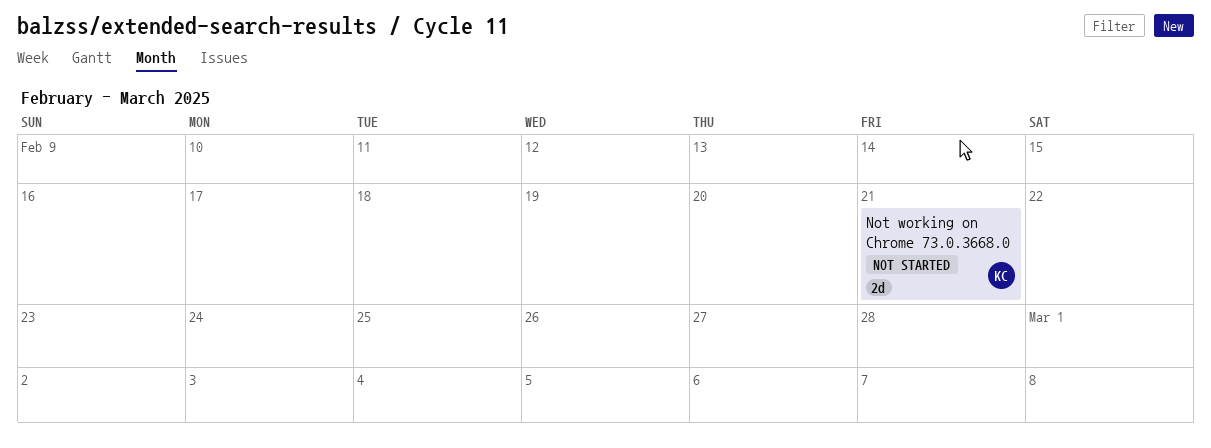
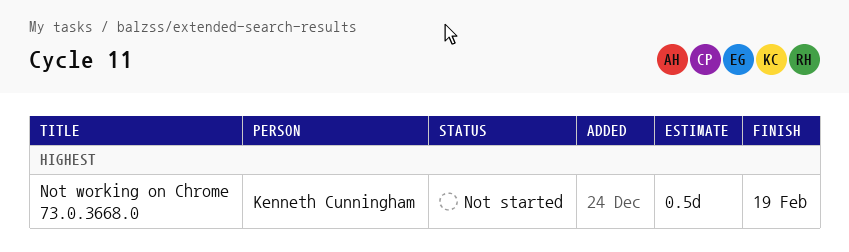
Not working on Chrome 73.0.3668.0, estimate: 2d -> 0.5d
Not working on Chrome 73.0.3668.0, due: Feb 21 -> Feb 19

